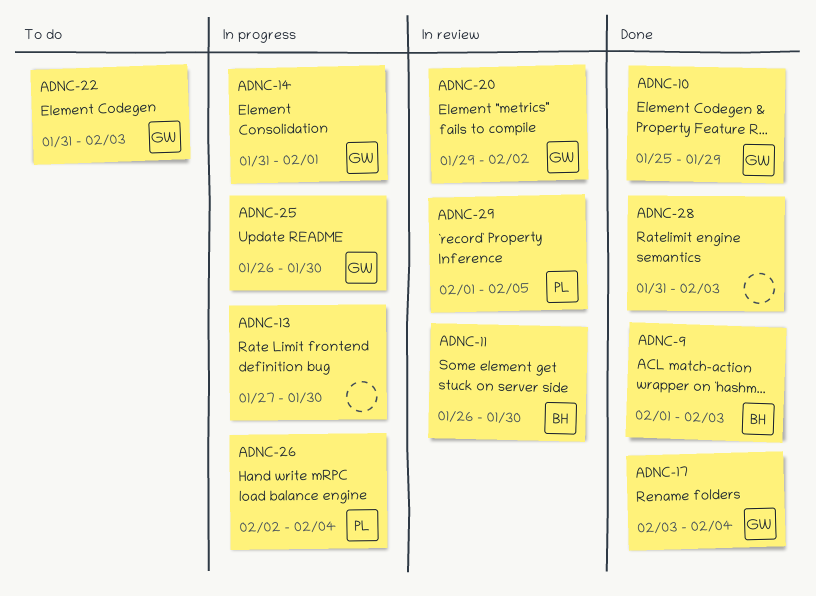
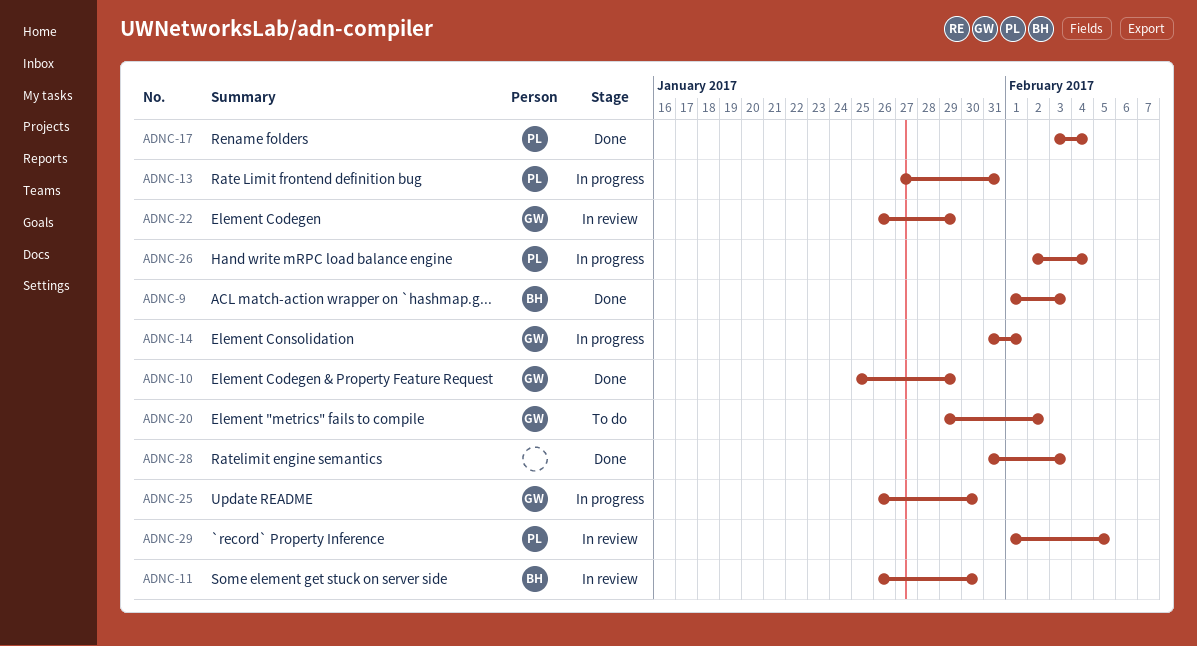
ADNC-13, owner: none -> PL
ADNC-13, due: Jan 30 -> Jan 31
ADNC-17, owner: GW -> PL
ADNC-20, status: In review -> To do
ADNC-22, status: To do -> In review
ADNC-22, start: Jan 31 -> Jan 26
ADNC-22, due: Feb 3 -> Jan 29

